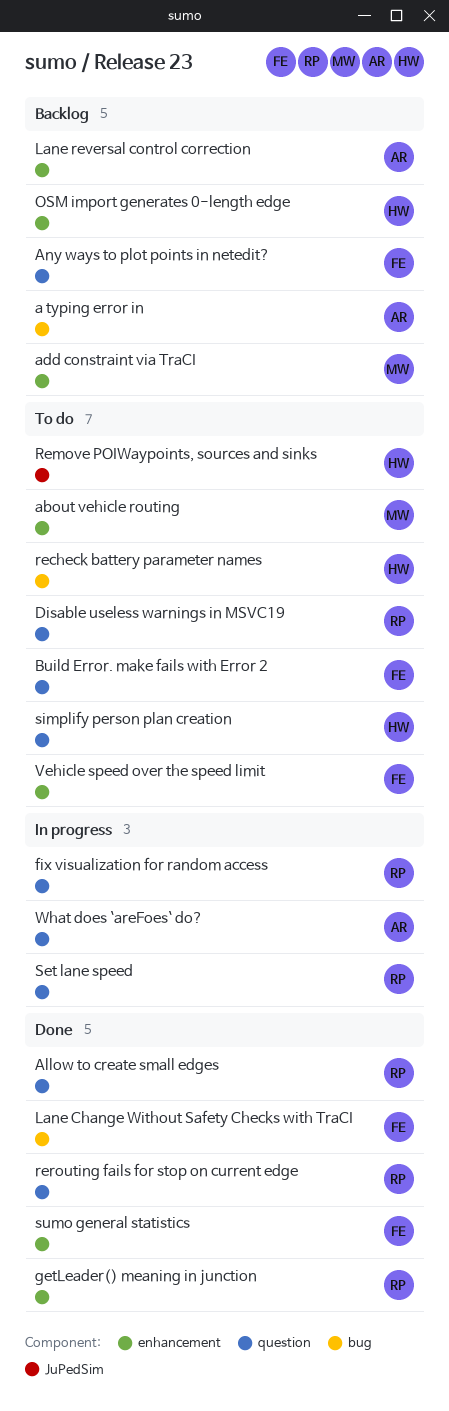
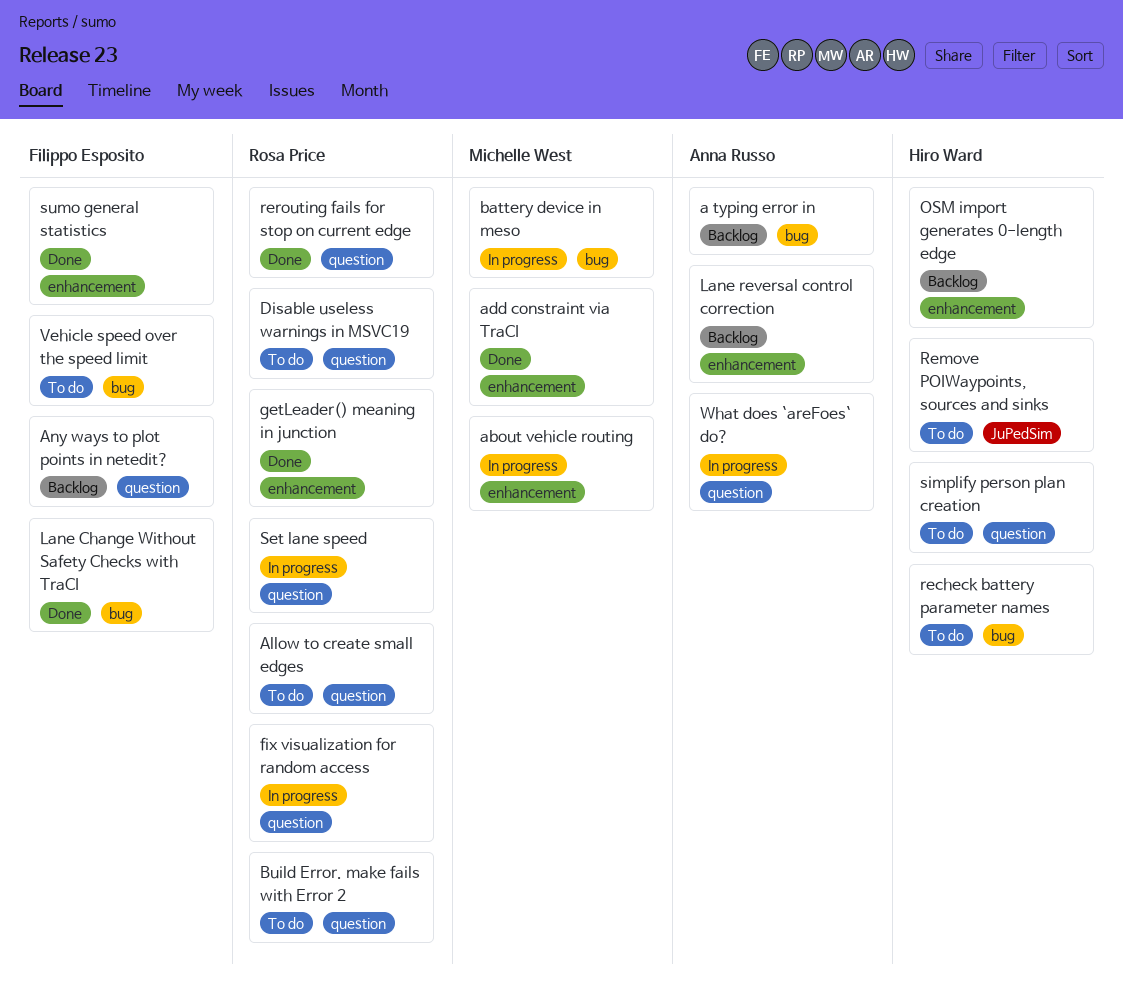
about vehicle routing, status: To do -> In progress
add constraint via TraCI, status: Backlog -> Done
Allow to create small edges, status: Done -> To do
battery device in meso: none -> present
Build Error. make fails with Error 2, owner: Filippo Esposito -> Rosa Price
Vehicle speed over the speed limit, label: enhancement -> bug

